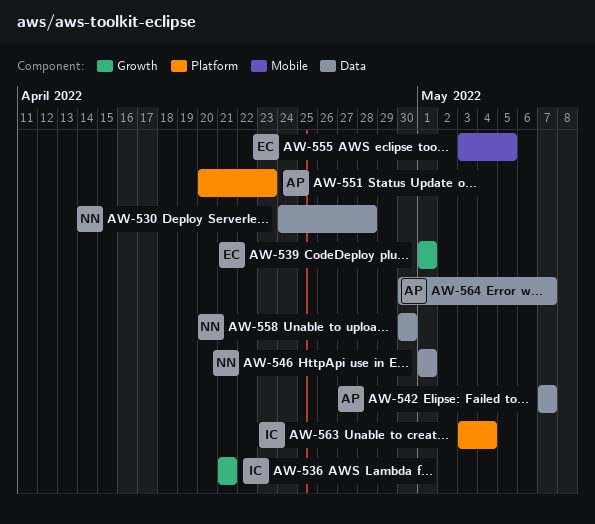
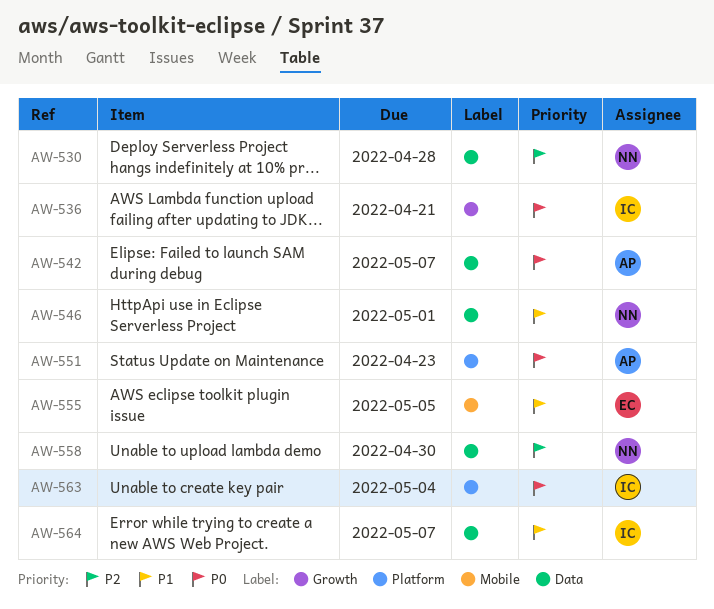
AW-539: present -> none
AW-564, owner: AP -> IC

